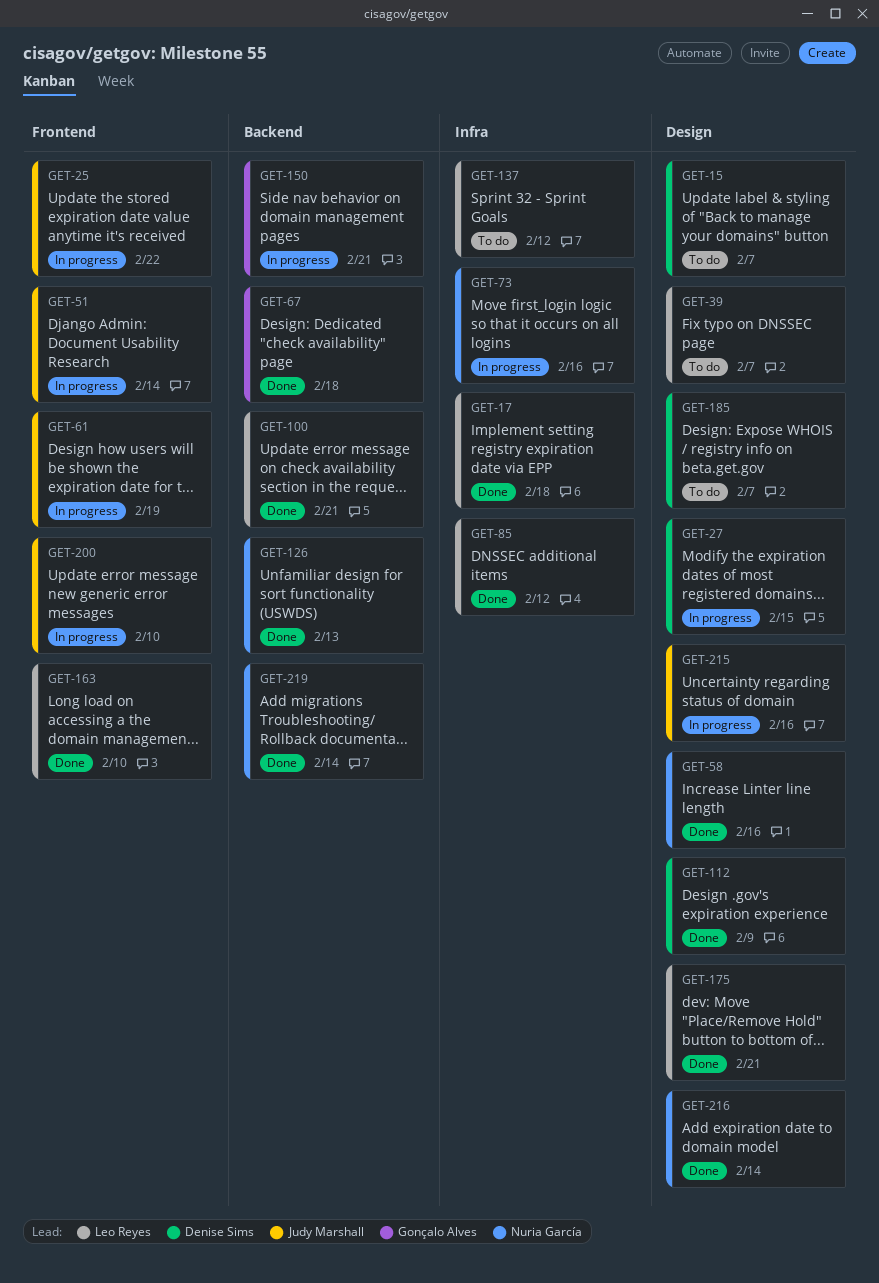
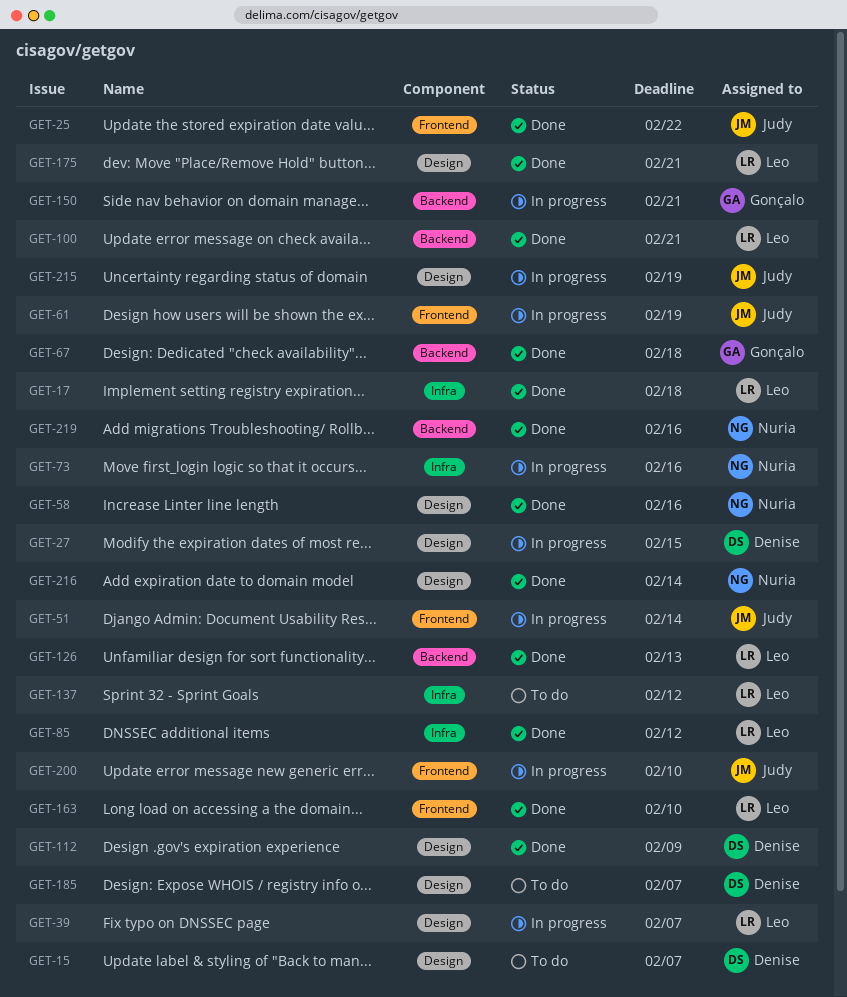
GET-25, status: In progress -> Done
GET-39, status: To do -> In progress
GET-126, owner: Nuria García -> Leo Reyes
GET-215, due: Feb 16 -> Feb 19
GET-219, due: Feb 14 -> Feb 16

